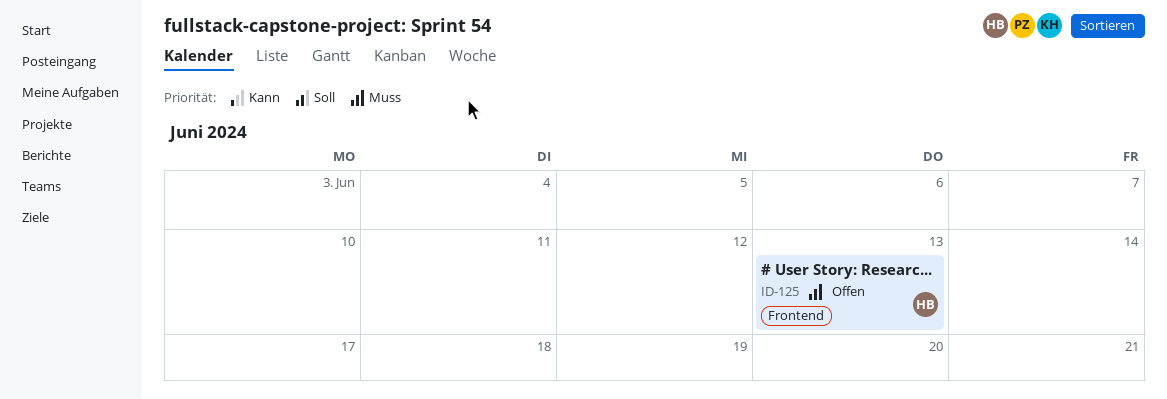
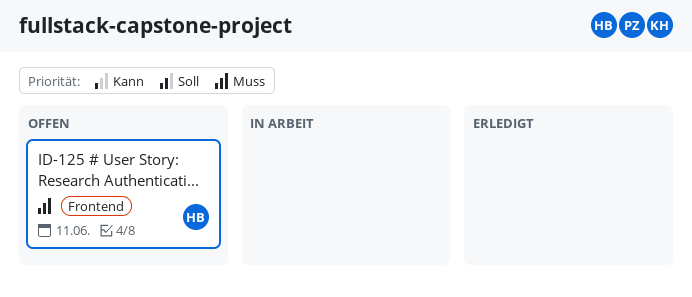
ID-125, due: Jun 13 -> Jun 11

